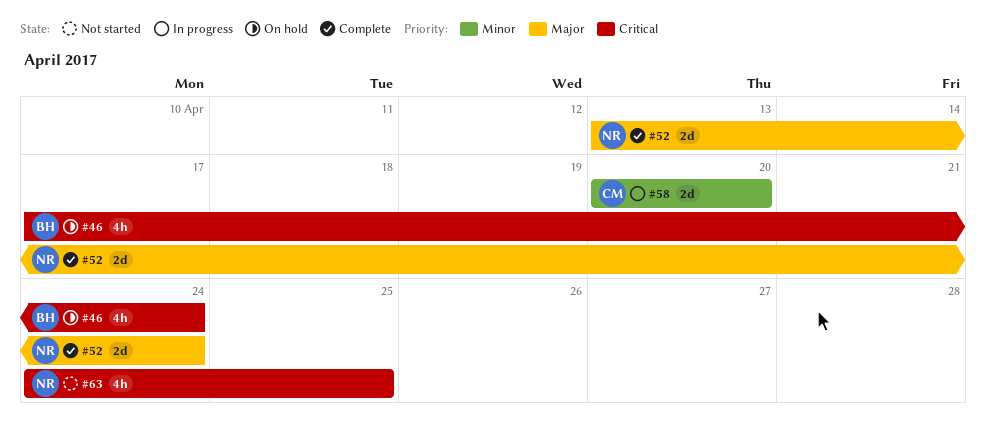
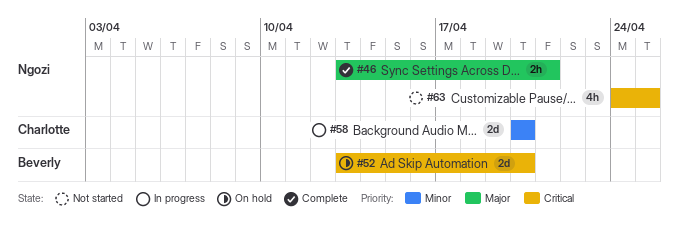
#46, status: On hold -> Complete
#46, owner: Beverly -> Ngozi
#46, priority: Critical -> Major
#46, estimate: 4h -> 2h
#46, start: Apr 17 -> Apr 13
#46, due: Apr 24 -> Apr 21
#52, status: Complete -> On hold
#52, owner: Ngozi -> Beverly
#52, priority: Major -> Critical
#52, due: Apr 24 -> Apr 20

